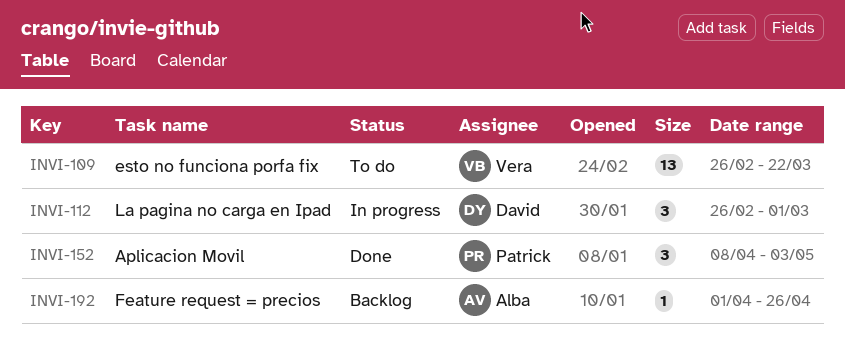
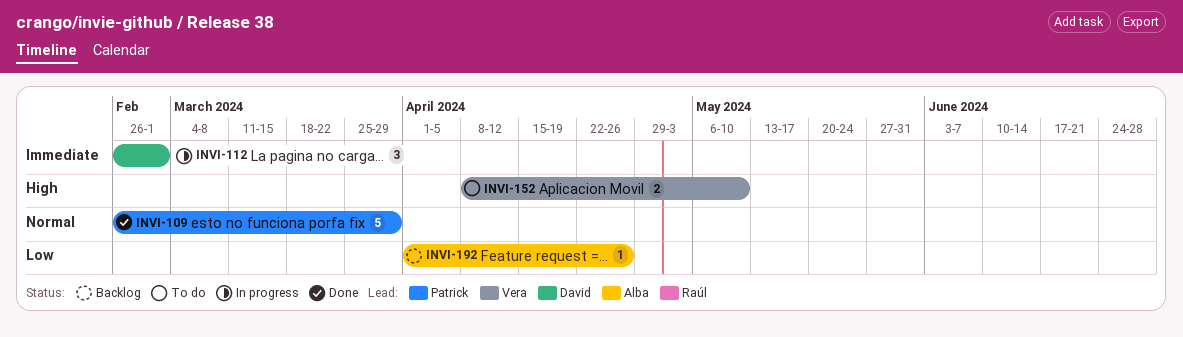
INVI-109, status: To do -> Done
INVI-109, owner: Vera -> Patrick
INVI-109, estimate: 13 -> 5
INVI-109, due: Mar 22 -> Mar 29
INVI-152, status: Done -> To do
INVI-152, owner: Patrick -> Vera
INVI-152, estimate: 3 -> 2
INVI-152, due: May 3 -> May 10

